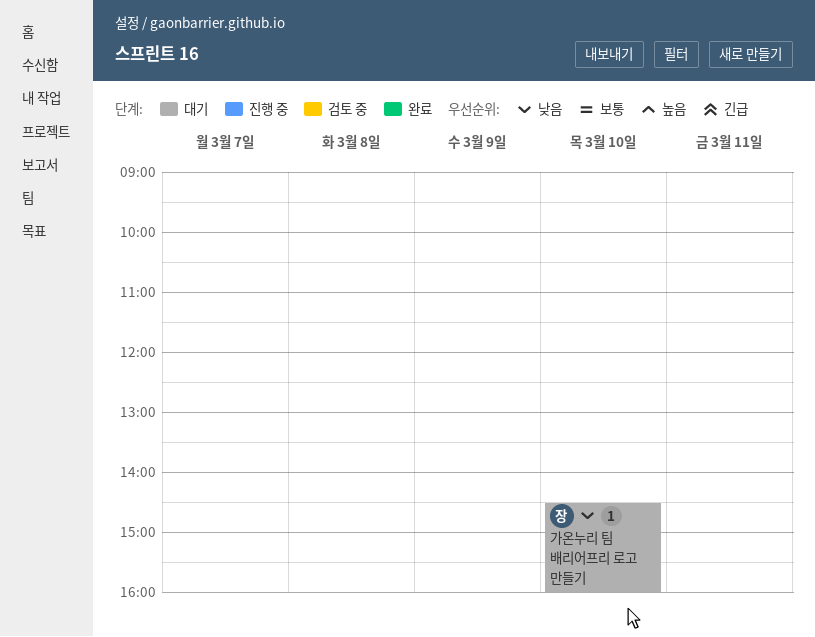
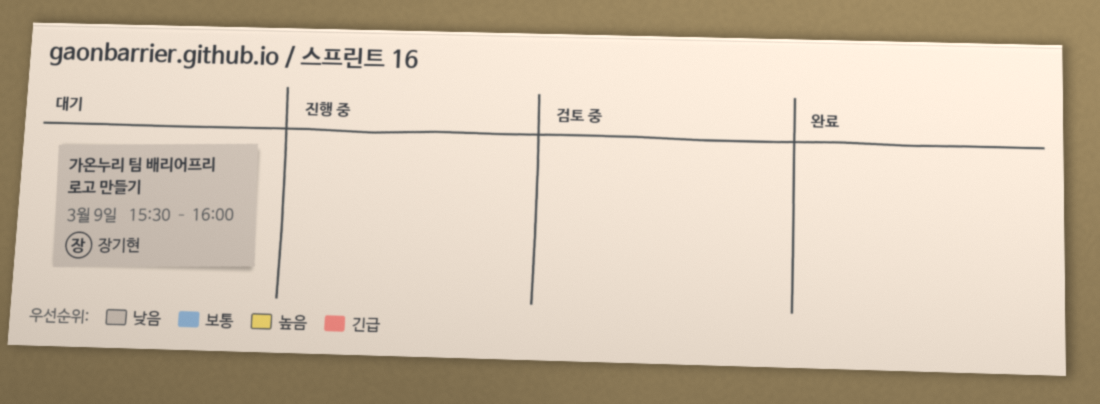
가온누리 팀 배리어프리 로고 만들기, day: Mar 10 -> Mar 9
가온누리 팀 배리어프리 로고 만들기, begins: 14:30 -> 15:30

